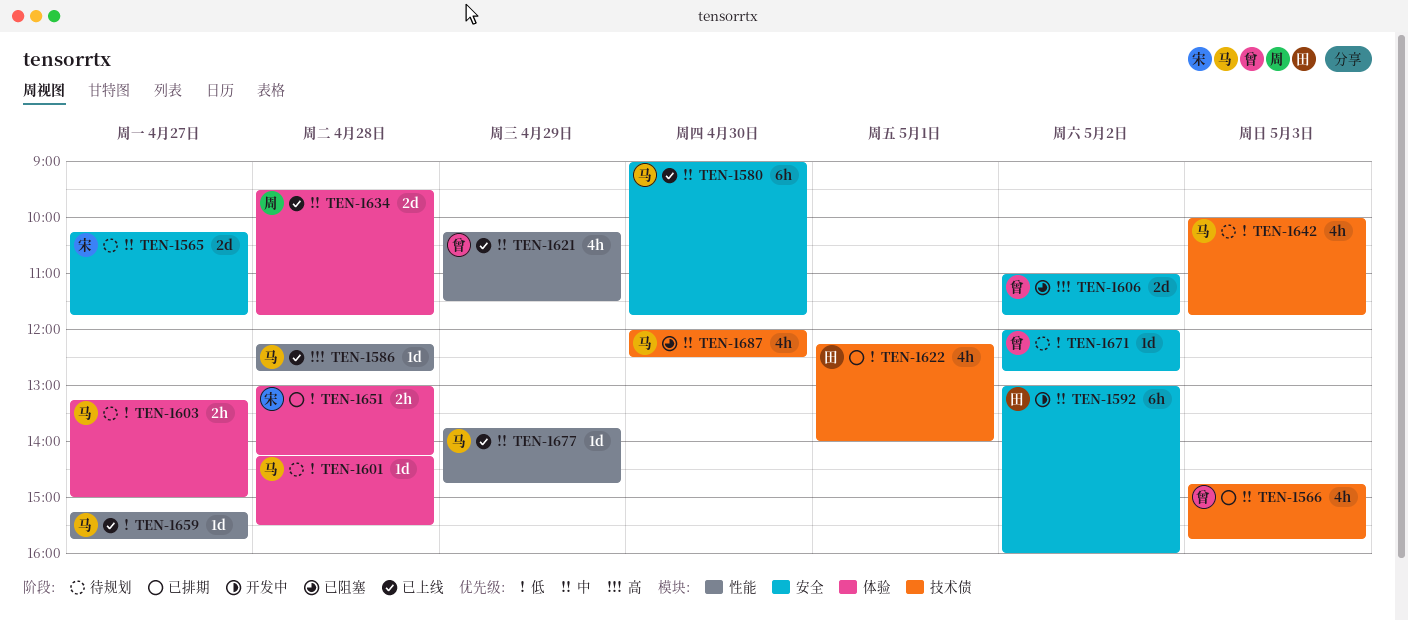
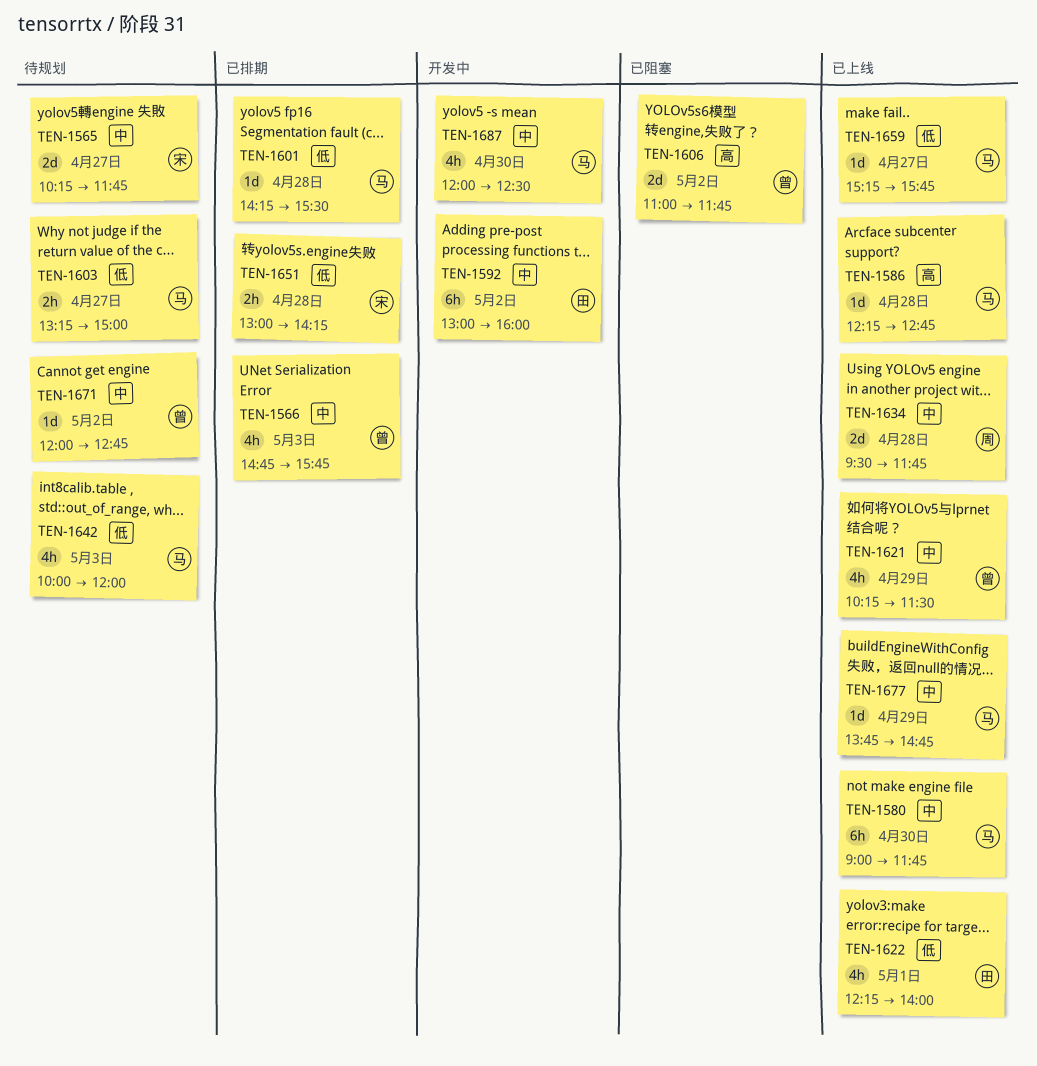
TEN-1601, status: 待规划 -> 已排期
TEN-1622, status: 已排期 -> 已上线
TEN-1642, ends: 11:45 -> 12:00
TEN-1671, priority: 低 -> 中
TEN-1687, status: 已阻塞 -> 开发中

